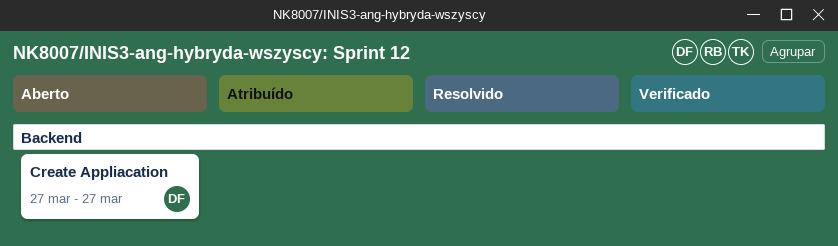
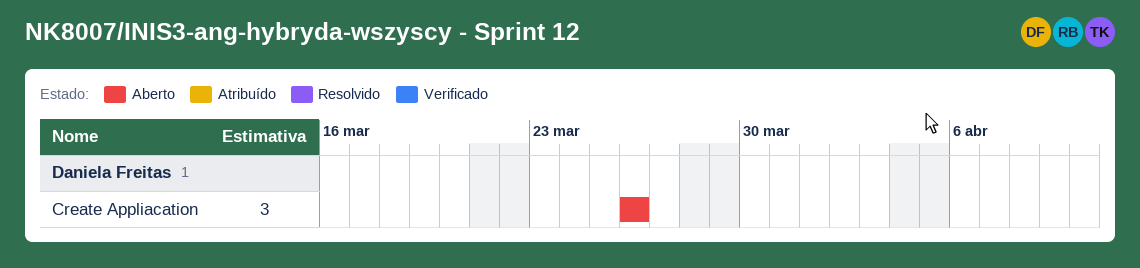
Create Appliacation, start: Mar 27 -> Mar 26
Create Appliacation, due: Mar 27 -> Mar 26

